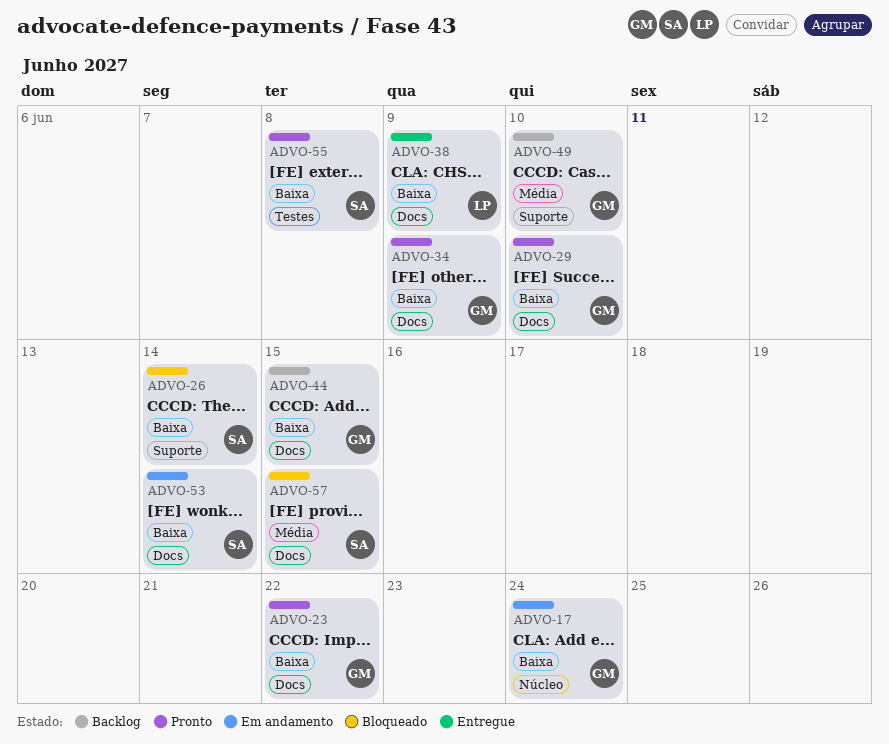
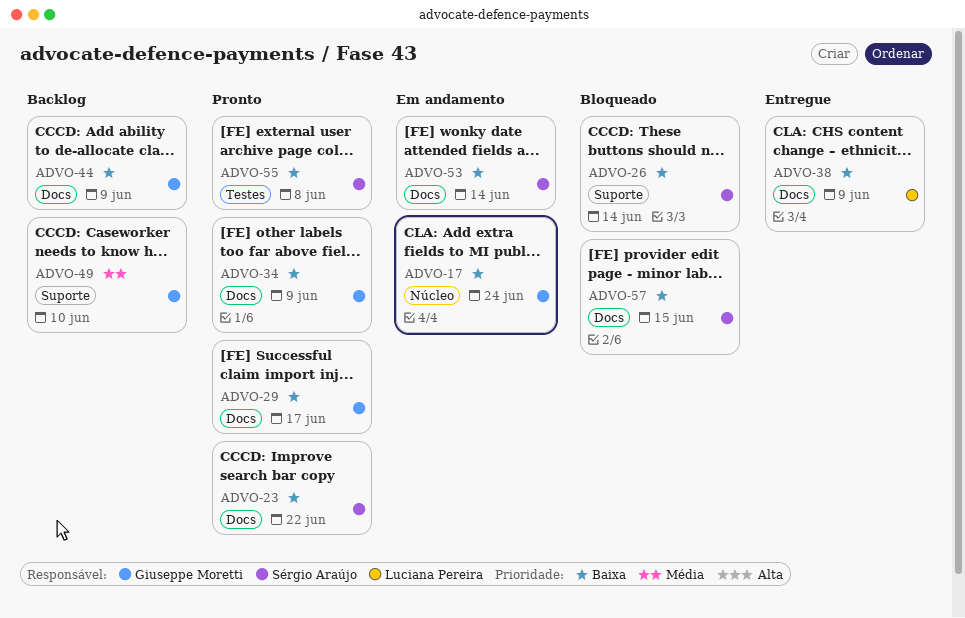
ADVO-23, owner: Giuseppe Moretti -> Sérgio Araújo
ADVO-29, due: Jun 10 -> Jun 17
ADVO-44, due: Jun 15 -> Jun 9
ADVO-57, priority: Média -> Baixa

